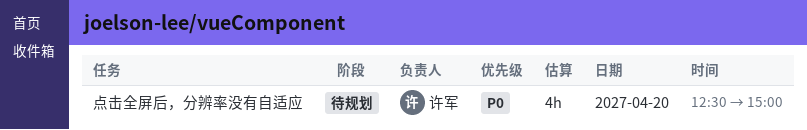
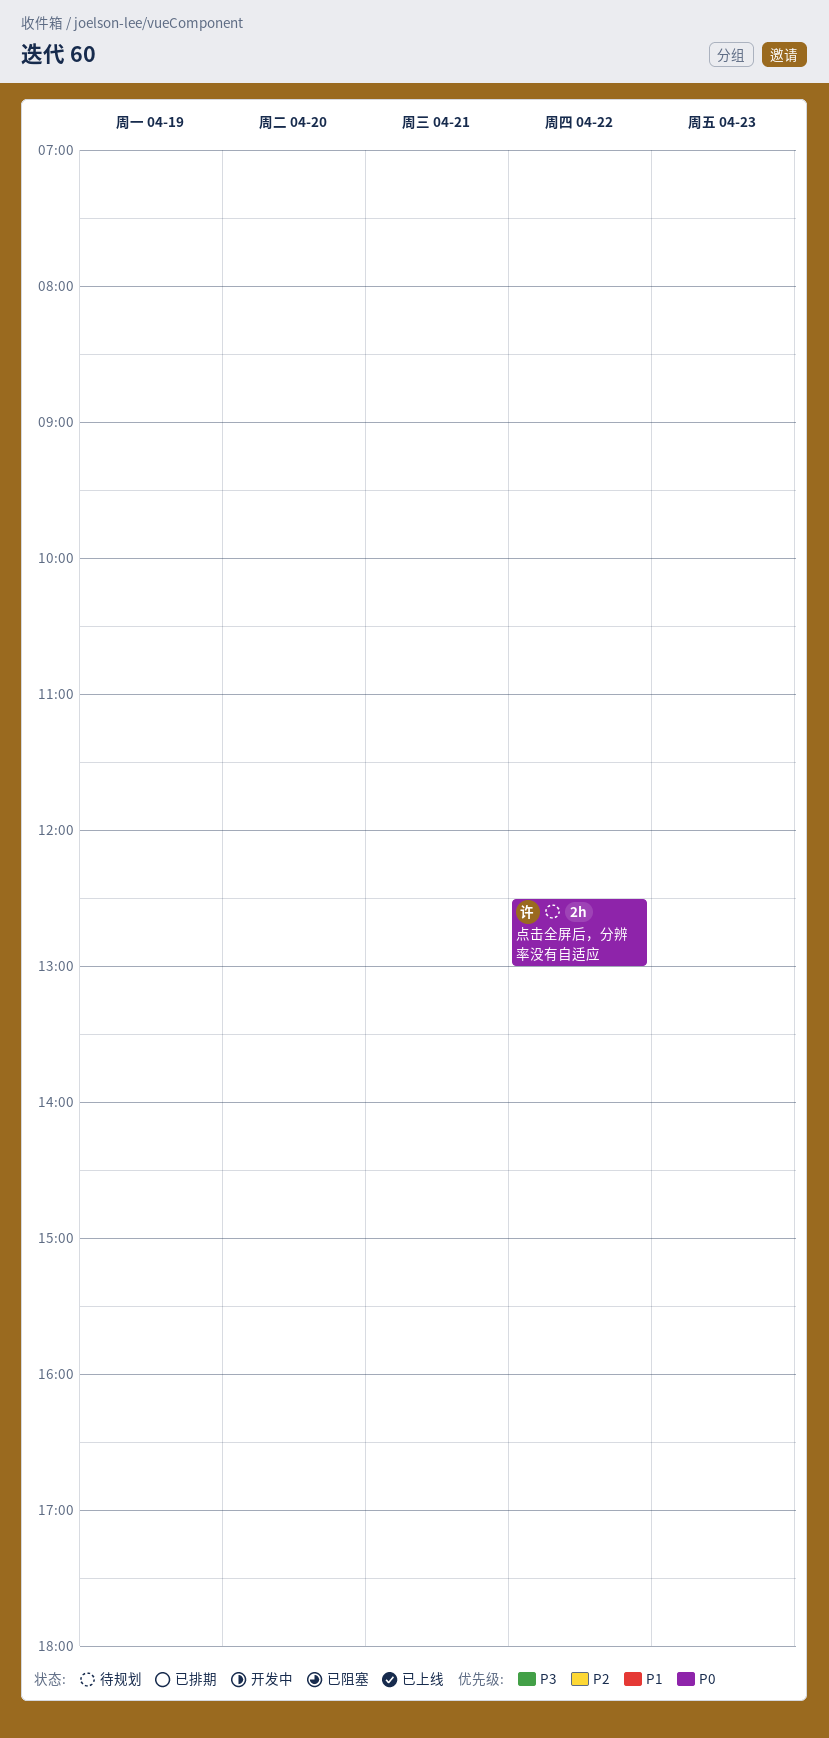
点击全屏后，分辨率没有自适应, estimate: 4h -> 2h
点击全屏后，分辨率没有自适应, day: Apr 20 -> Apr 22
点击全屏后，分辨率没有自适应, ends: 15:00 -> 13:00

